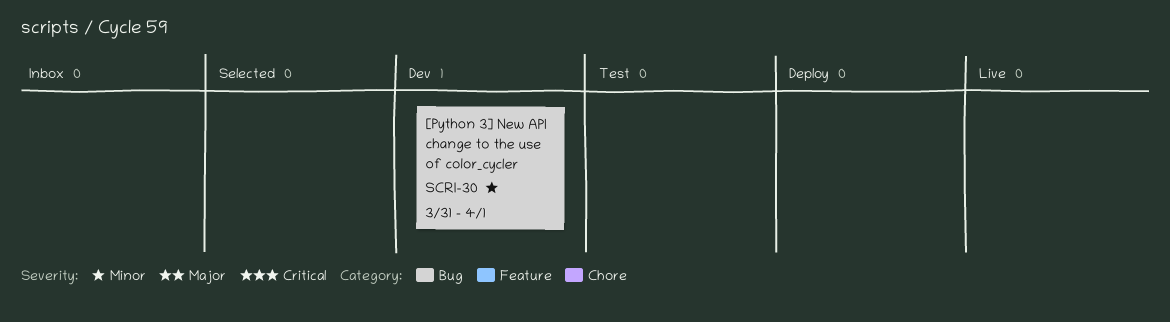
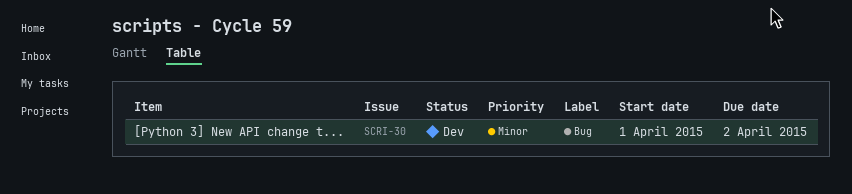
SCRI-30, start: Mar 31 -> Apr 1
SCRI-30, due: Apr 1 -> Apr 2

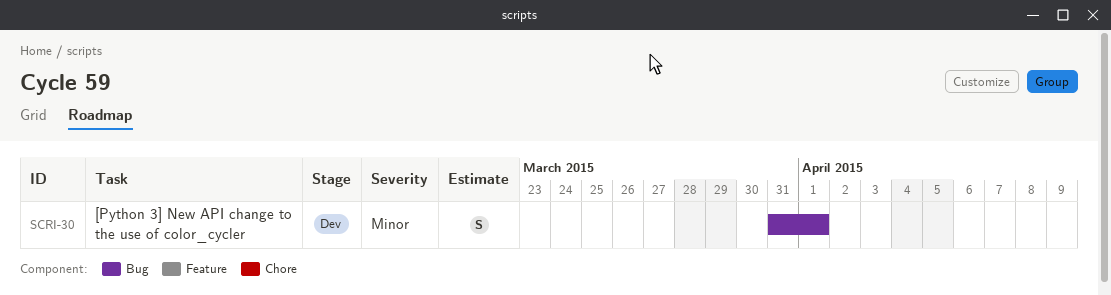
SCRI-30, start: Apr 1 -> Mar 31
SCRI-30, due: Apr 2 -> Apr 1

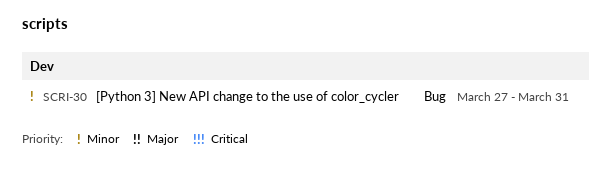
SCRI-30, start: Mar 31 -> Mar 27
SCRI-30, due: Apr 1 -> Mar 31

